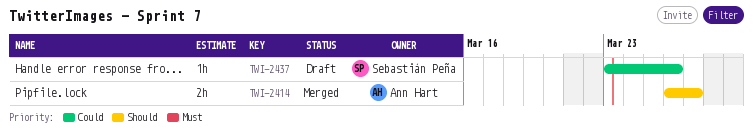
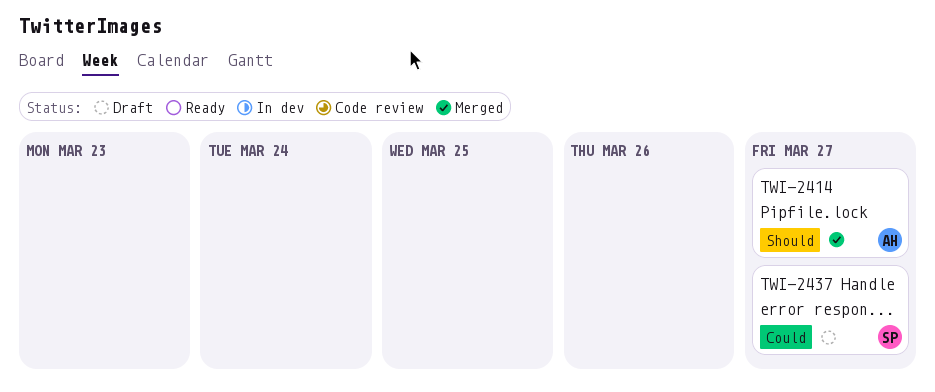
TWI-2437, due: Mar 26 -> Mar 27

